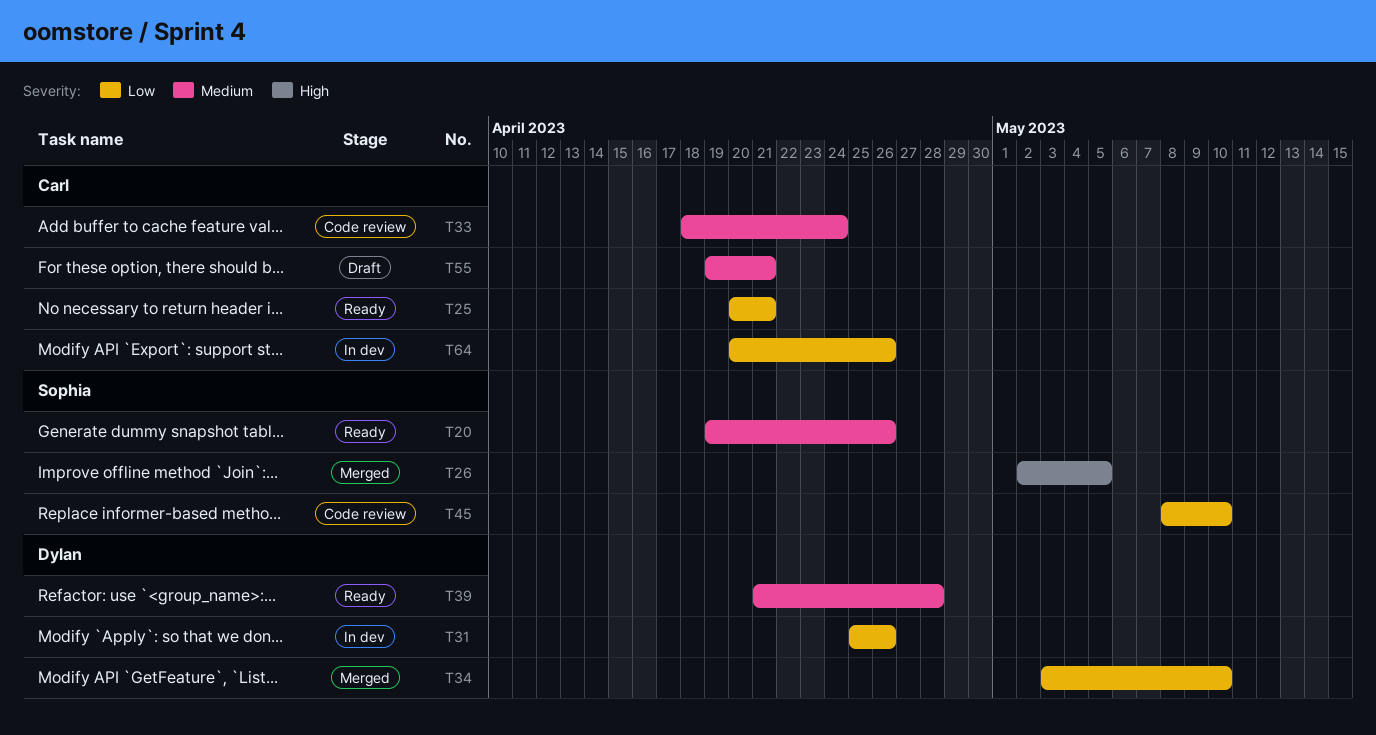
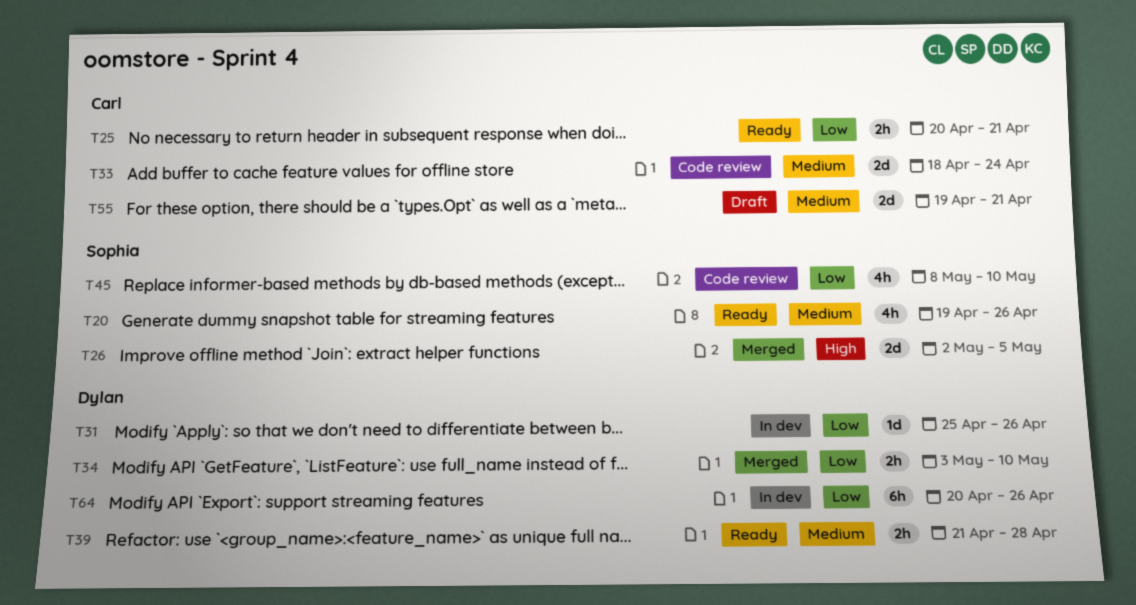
T64, owner: Carl -> Dylan

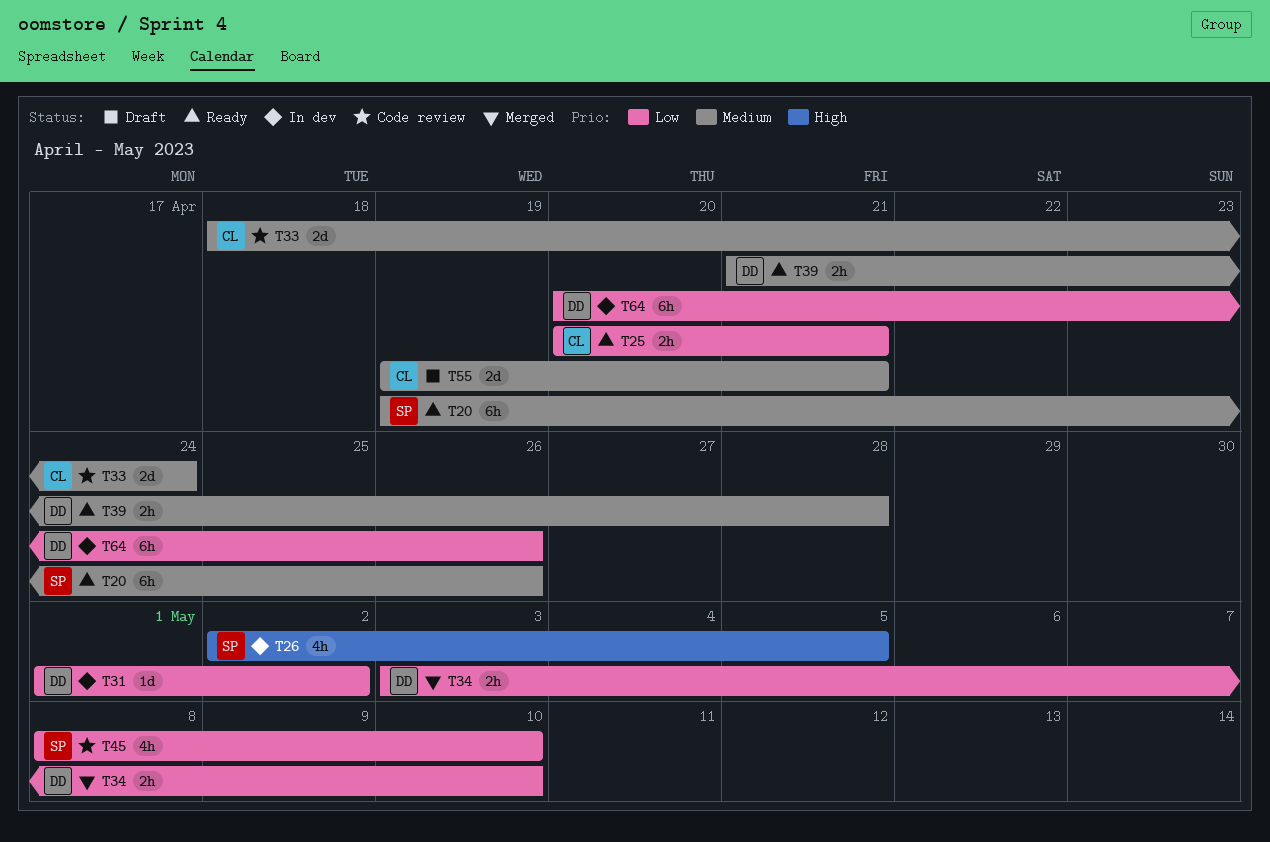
T20, estimate: 4h -> 6h
T26, status: Merged -> In dev
T26, estimate: 2d -> 4h
T31, start: Apr 25 -> May 1
T31, due: Apr 26 -> May 2

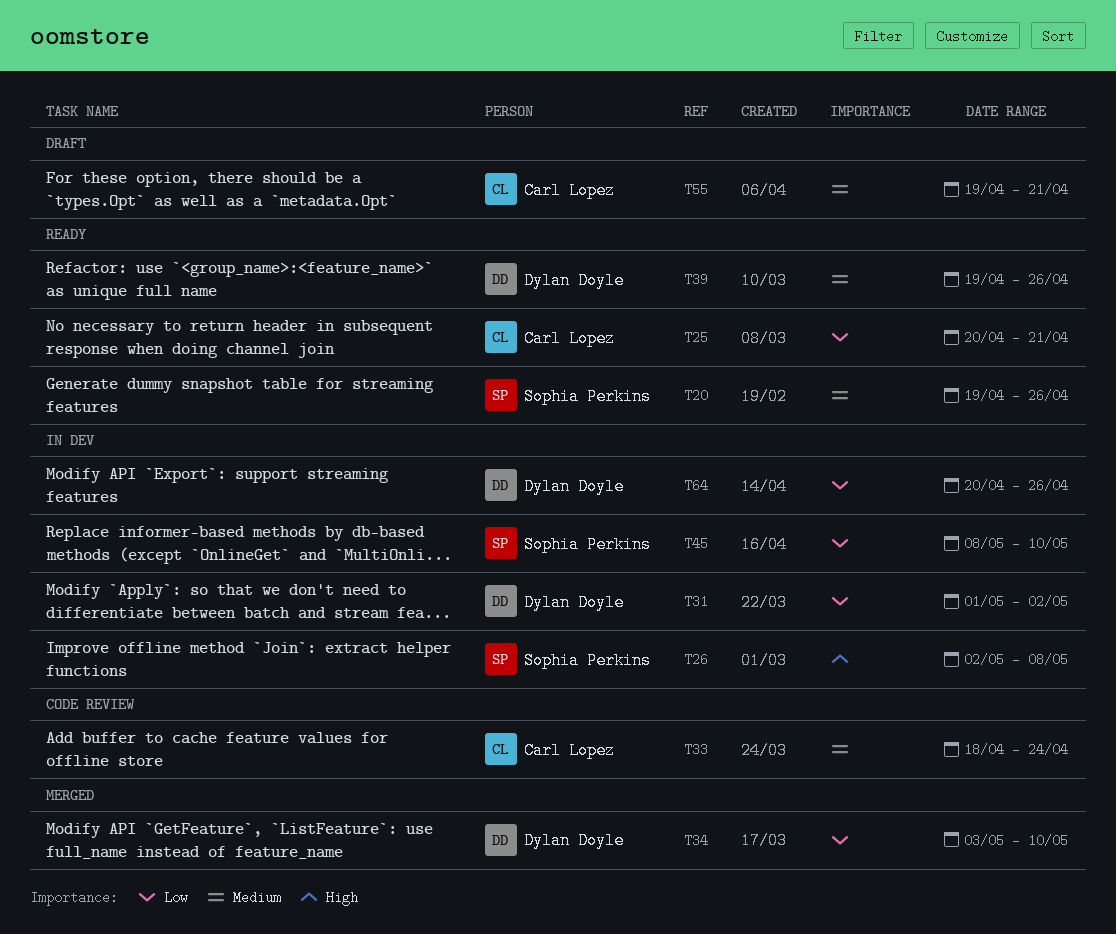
T26, due: May 5 -> May 8
T39, start: Apr 21 -> Apr 19
T39, due: Apr 28 -> Apr 26
T45, status: Code review -> In dev

